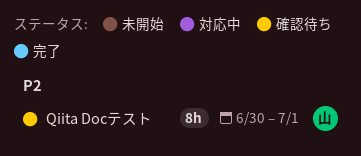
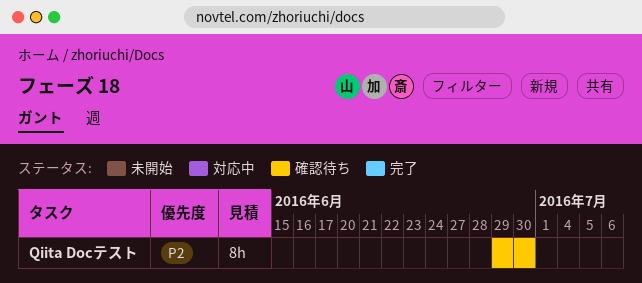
Qiita Docテスト, start: Jun 30 -> Jun 29
Qiita Docテスト, due: Jul 1 -> Jun 30

